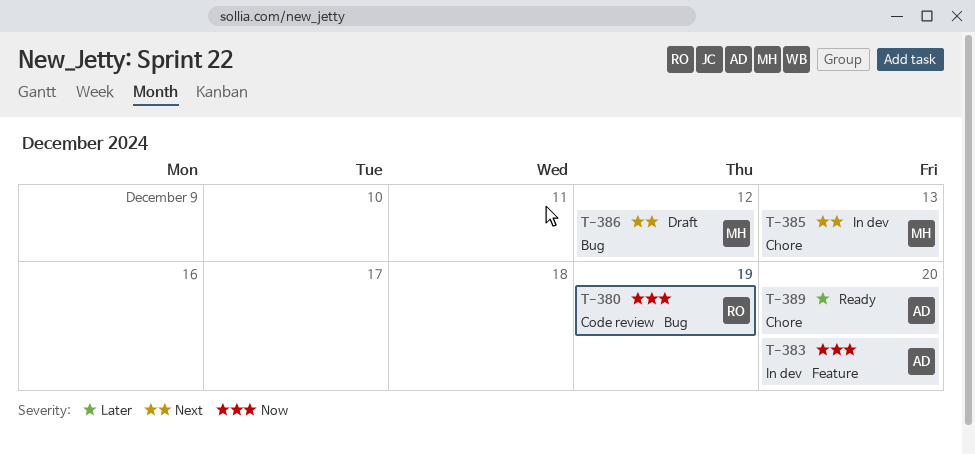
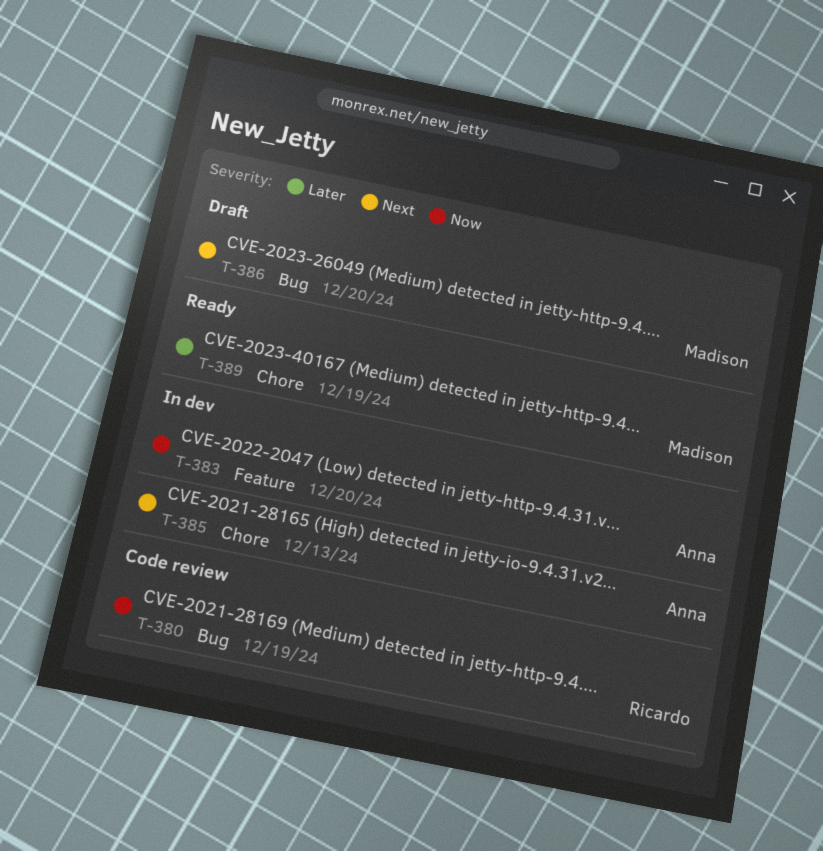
T-385, owner: Madison -> Anna
T-386, due: Dec 12 -> Dec 20
T-389, owner: Anna -> Madison
T-389, due: Dec 20 -> Dec 19

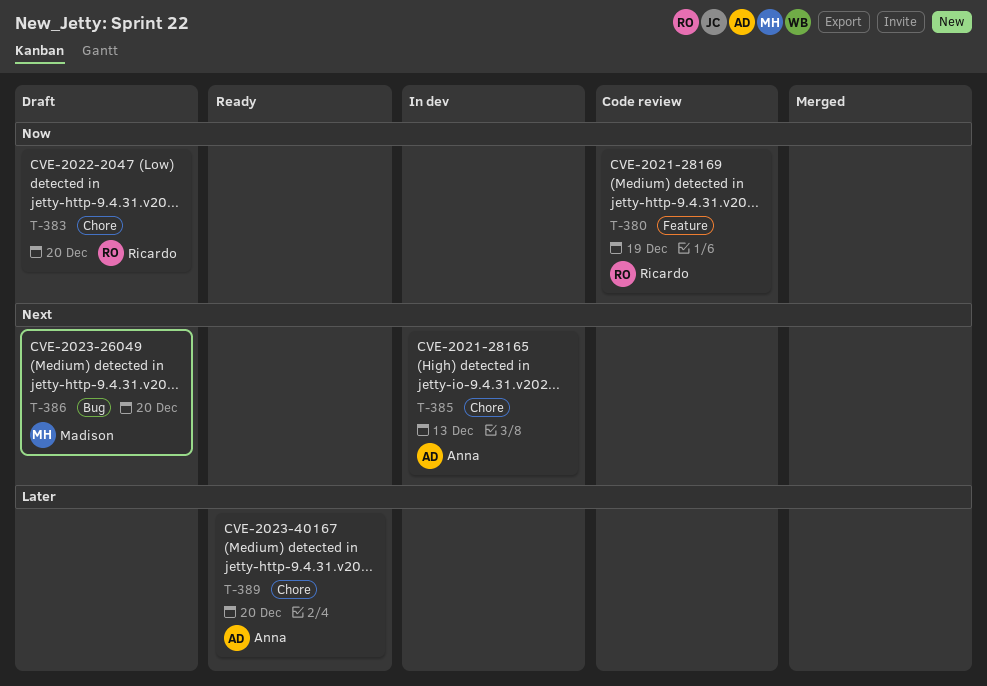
T-380, label: Bug -> Feature
T-383, status: In dev -> Draft
T-383, owner: Anna -> Ricardo
T-383, label: Feature -> Chore
T-389, owner: Madison -> Anna
T-389, due: Dec 19 -> Dec 20

